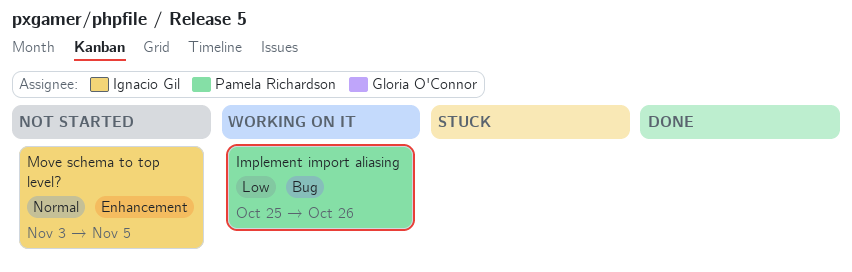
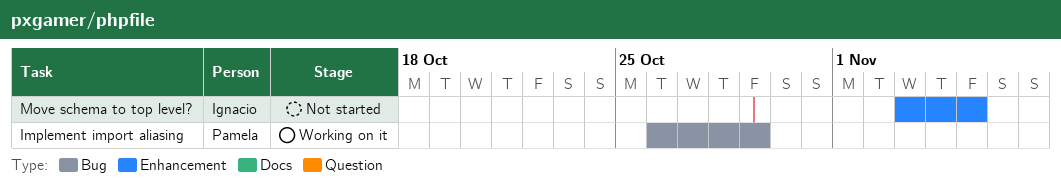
Implement import aliasing, start: Oct 25 -> Oct 26
Implement import aliasing, due: Oct 26 -> Oct 29

